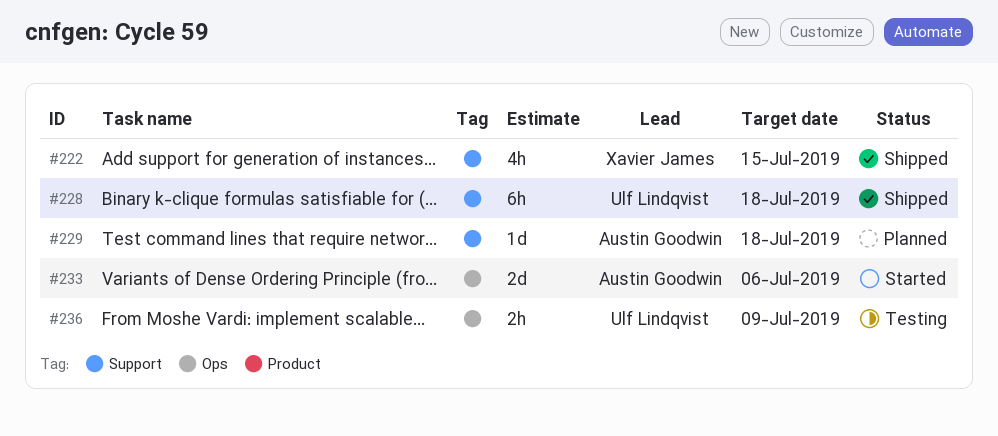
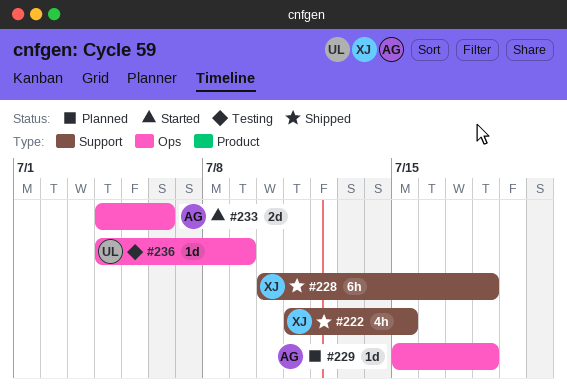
#228, owner: Ulf Lindqvist -> Xavier James
#229, label: Support -> Ops
#236, estimate: 2h -> 1d

